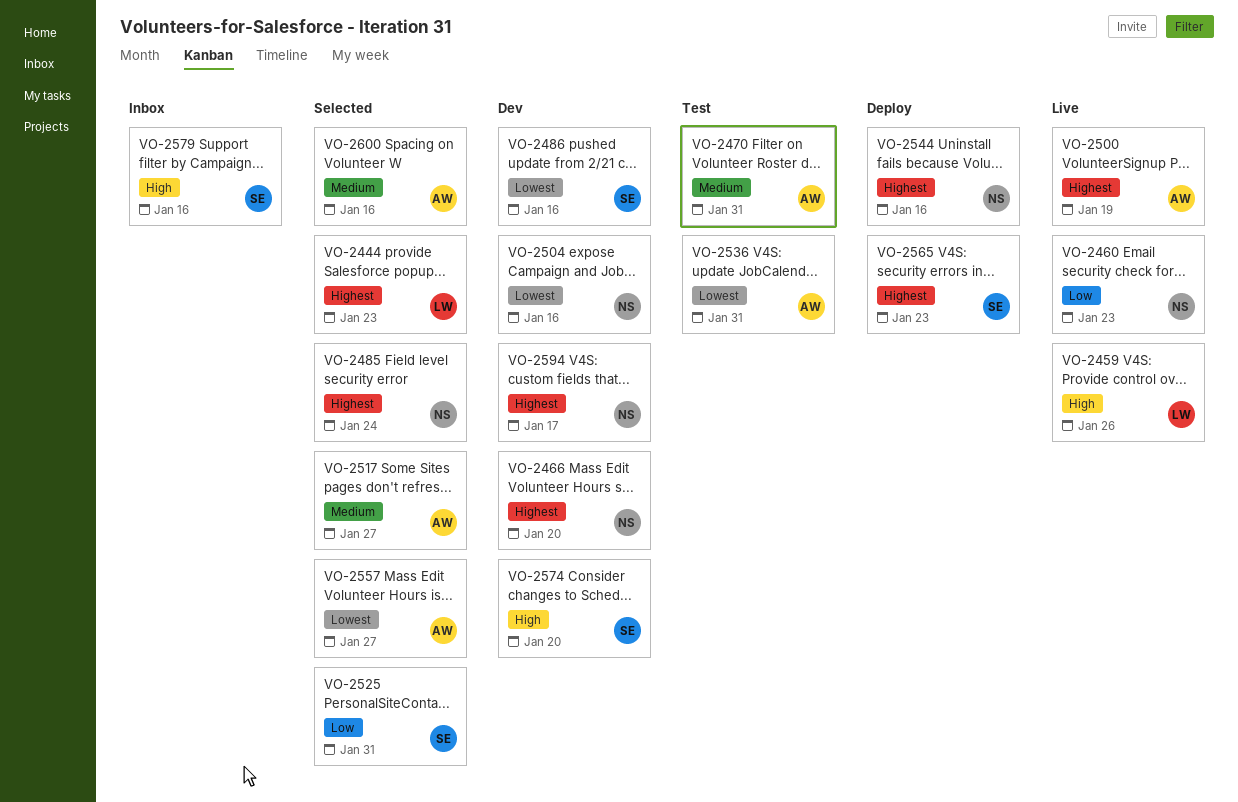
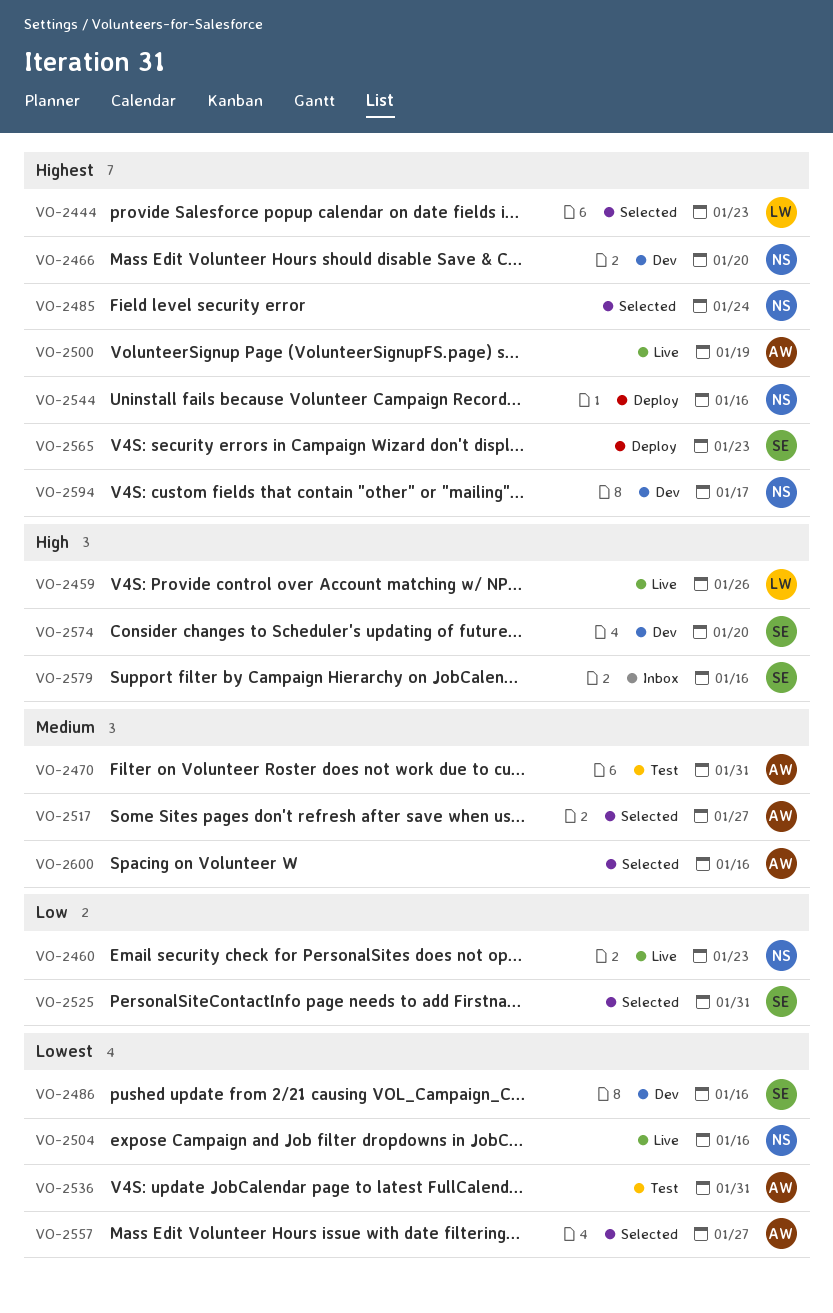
VO-2504, status: Dev -> Live

